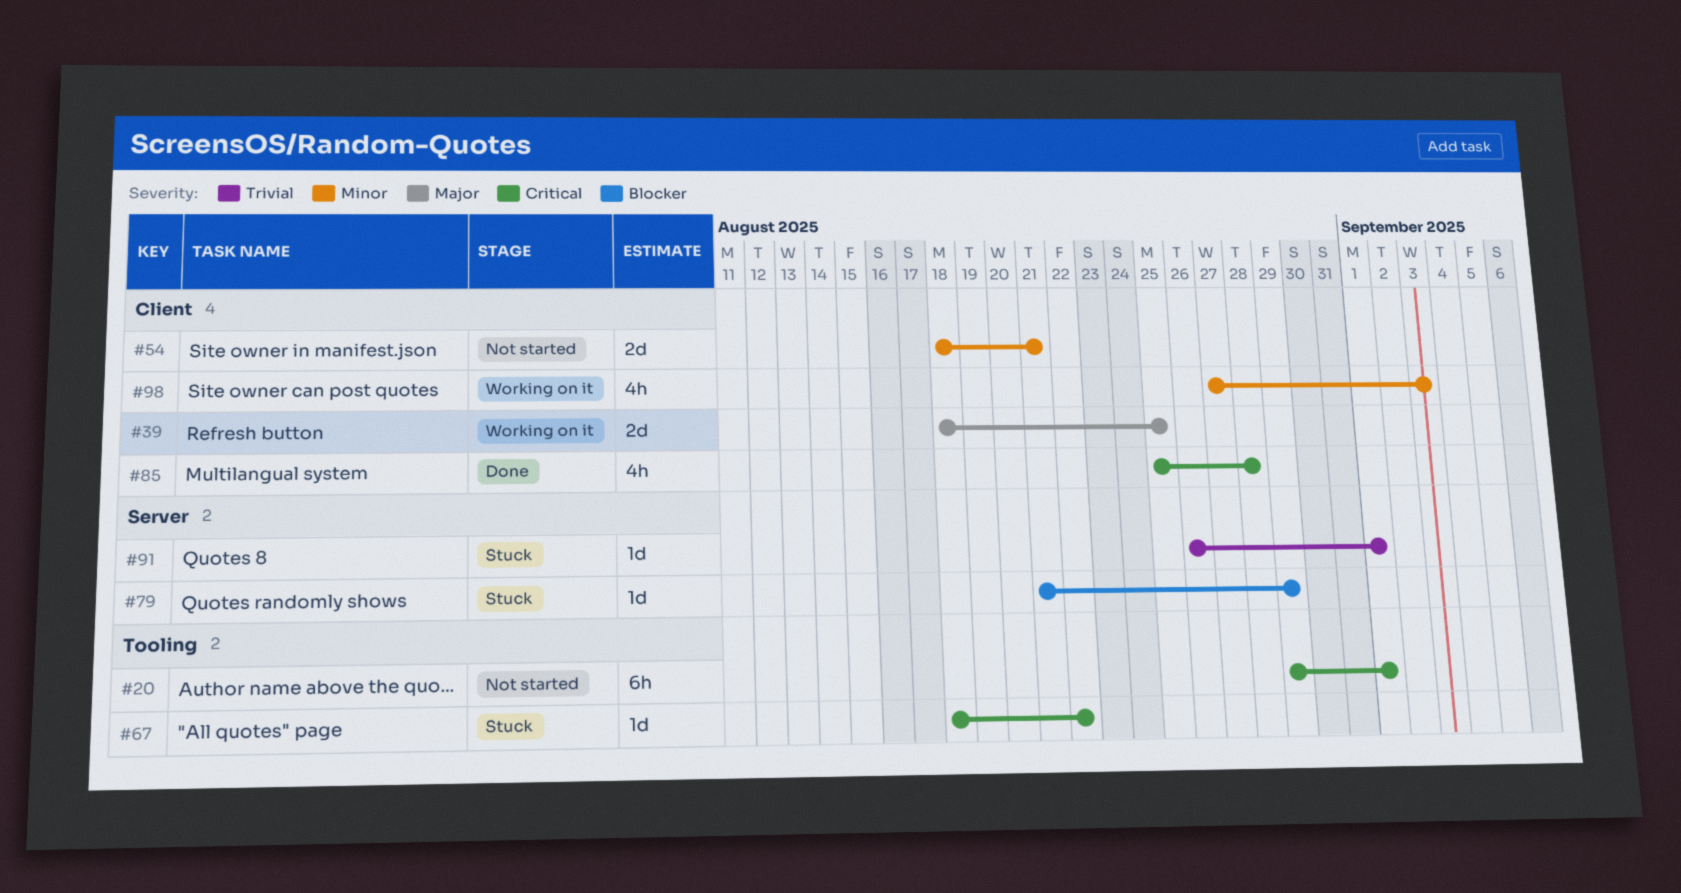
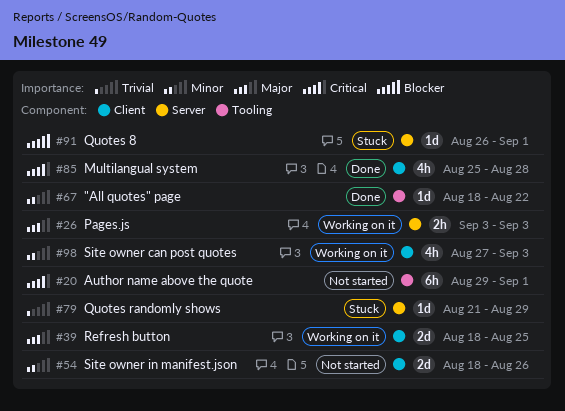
#26: none -> present
#54, due: Aug 21 -> Aug 26
#67, status: Stuck -> Done
#67, priority: Critical -> Minor
#79, priority: Blocker -> Trivial
#91, priority: Trivial -> Blocker

